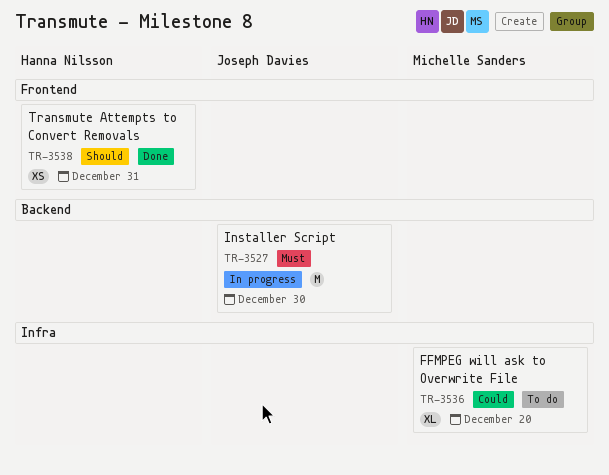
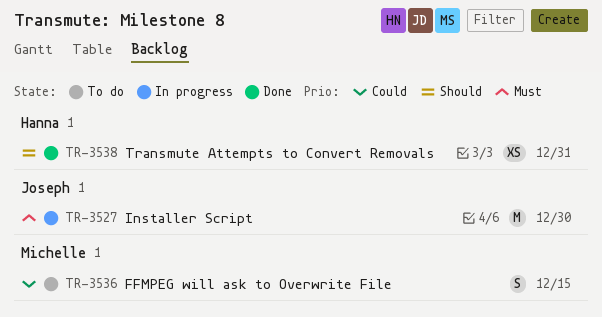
TR-3536, estimate: XL -> S
TR-3536, due: Dec 20 -> Dec 15

